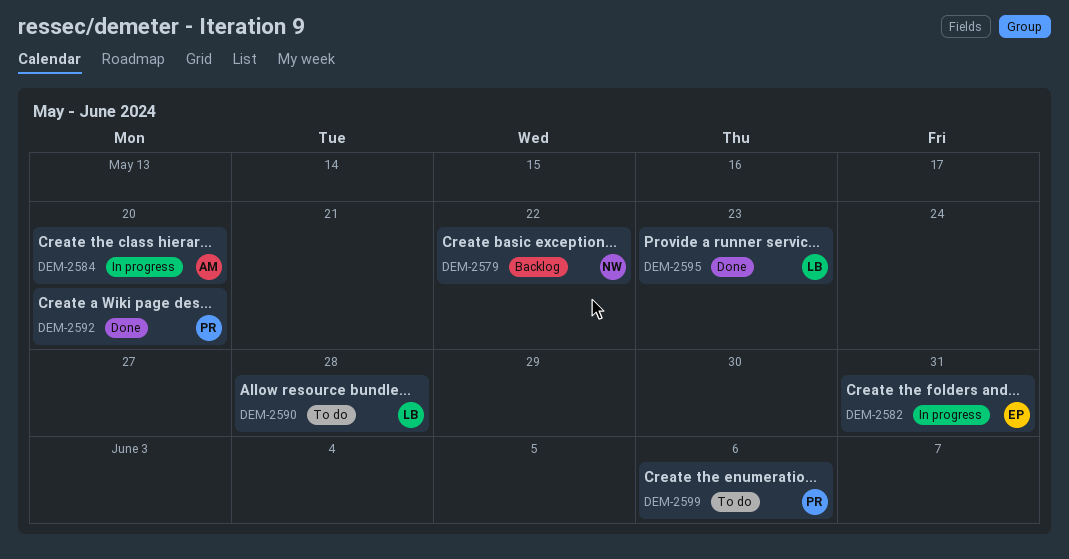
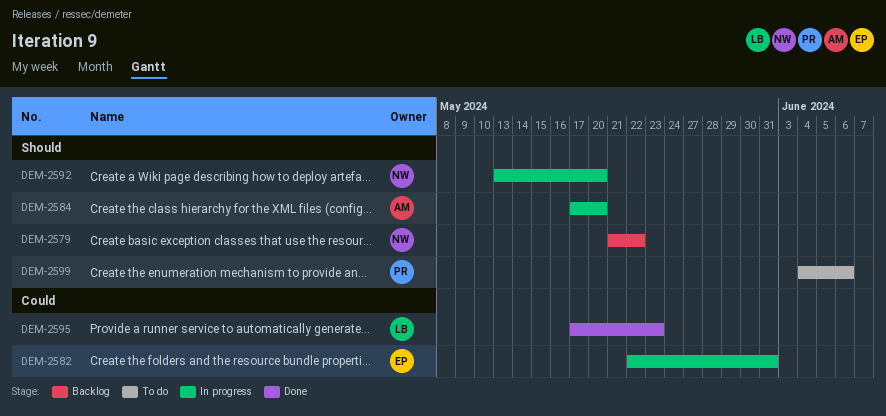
DEM-2590: present -> none
DEM-2592, status: Done -> In progress
DEM-2592, owner: PR -> NW

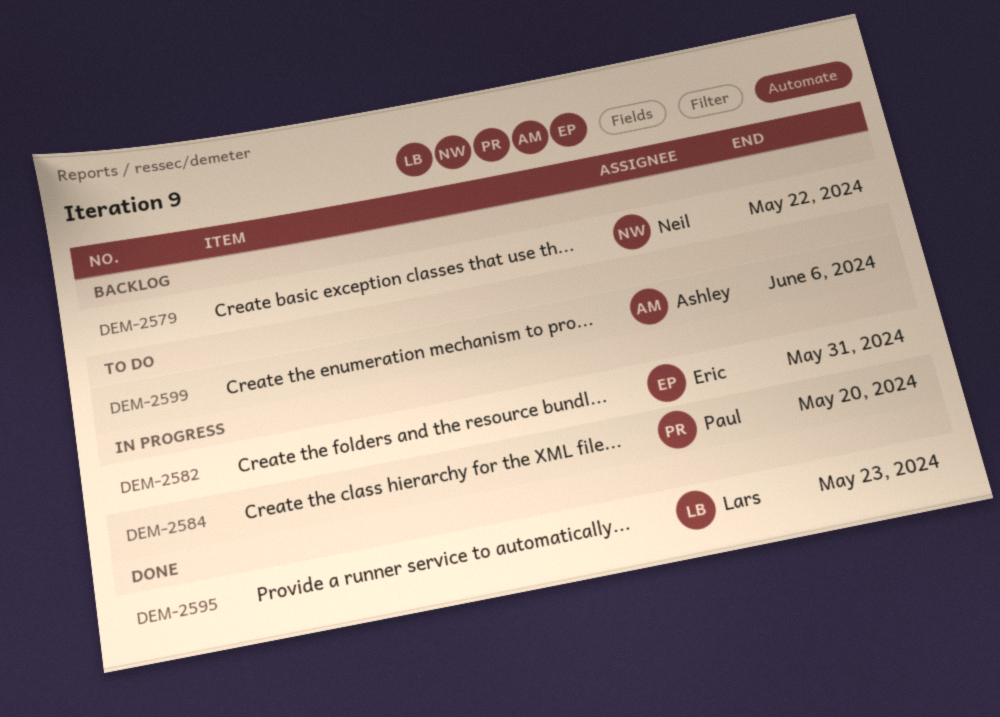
DEM-2584, owner: Ashley -> Paul
DEM-2592: present -> none
DEM-2599, owner: Paul -> Ashley

